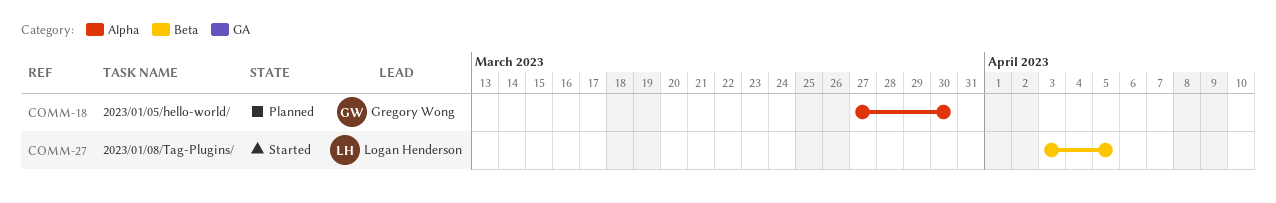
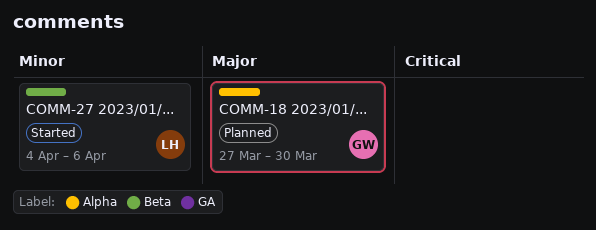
COMM-27, start: Apr 3 -> Apr 4
COMM-27, due: Apr 5 -> Apr 6

